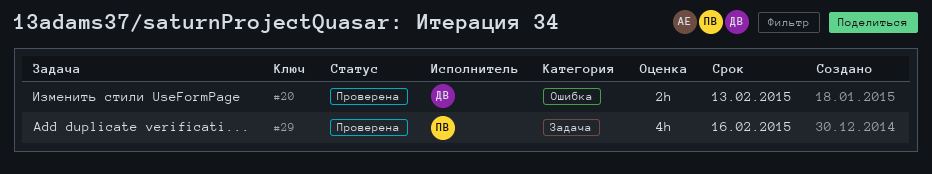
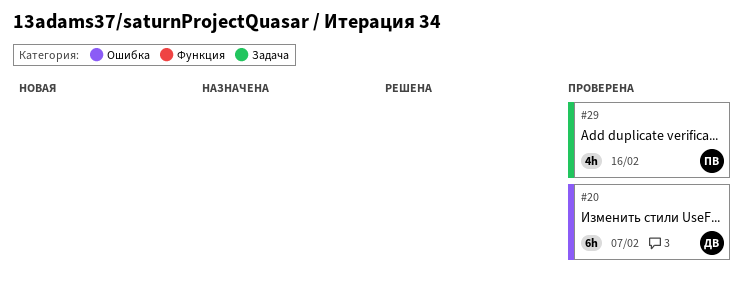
#20, estimate: 2h -> 6h
#20, due: Feb 13 -> Feb 7

